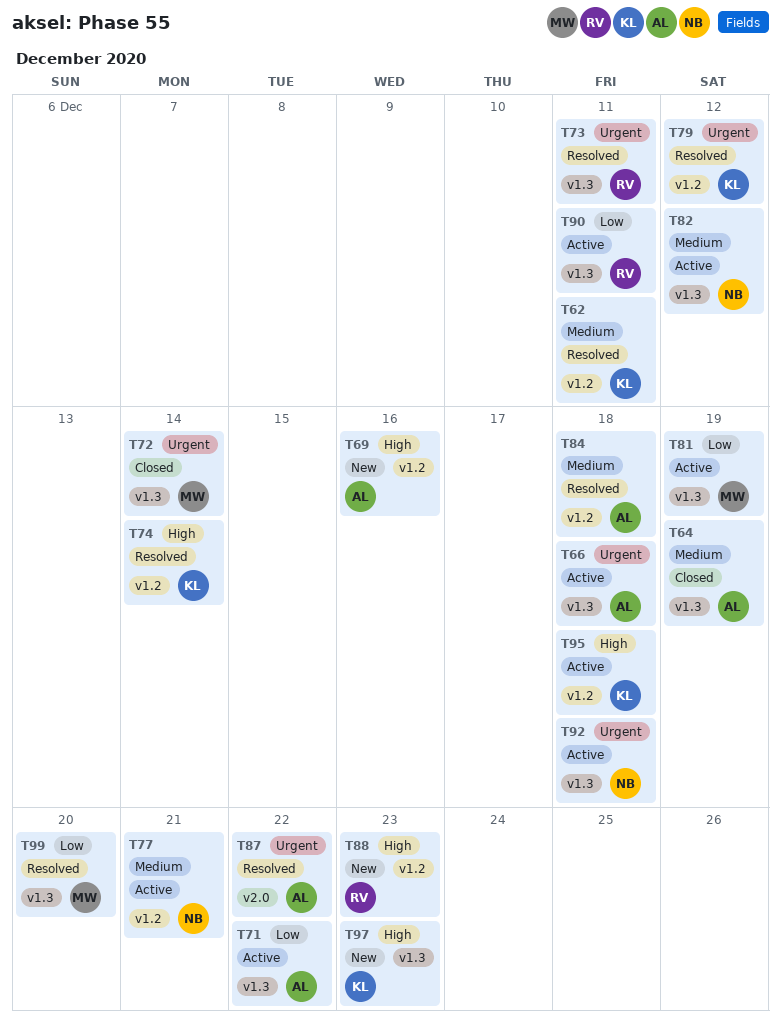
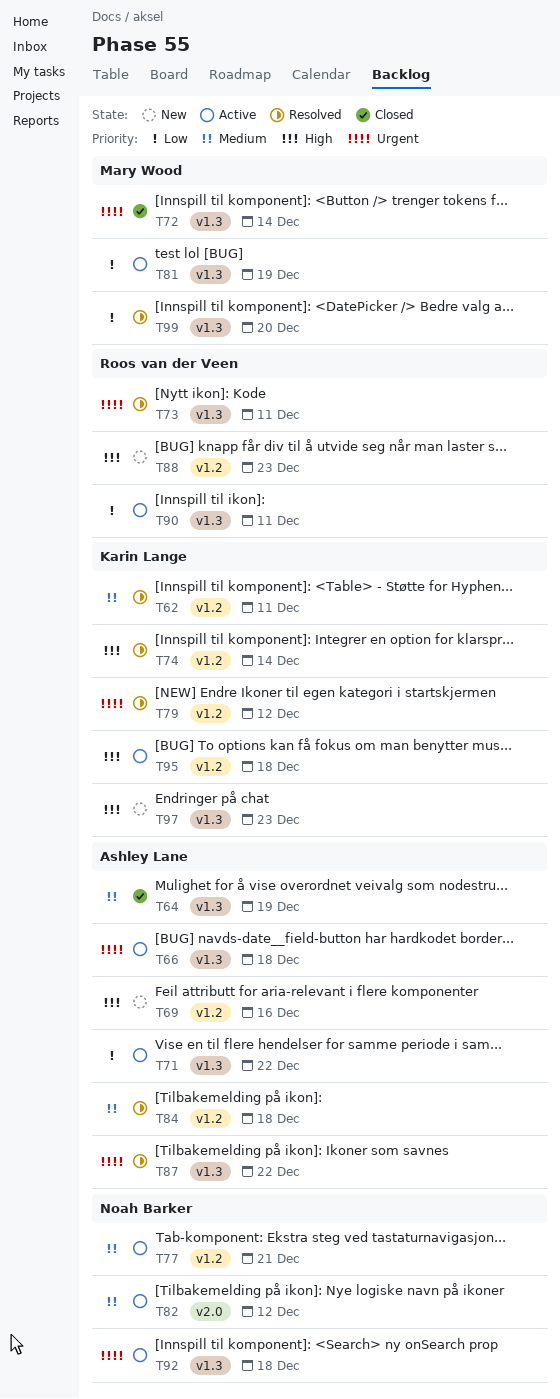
T82, label: v1.3 -> v2.0
T87, label: v2.0 -> v1.3

